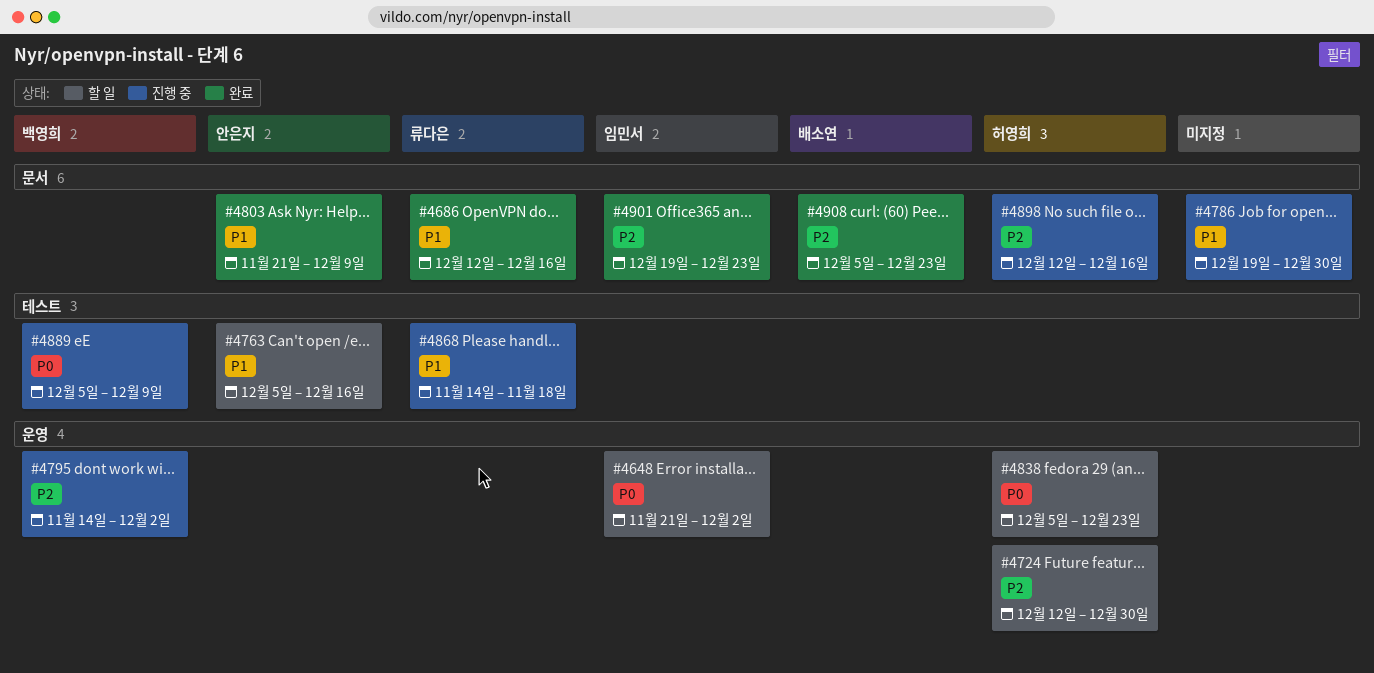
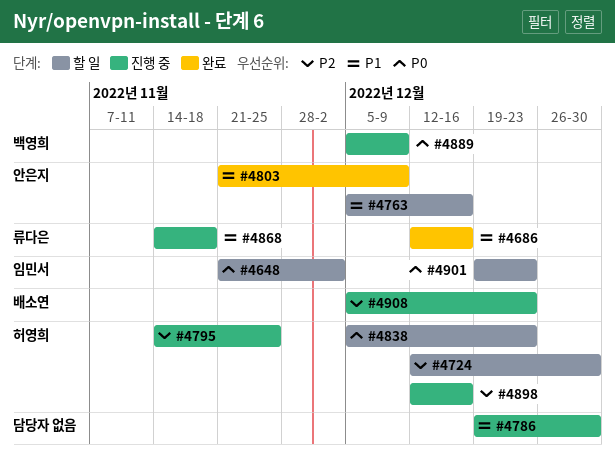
#4795, owner: 백영희 -> 허영희
#4795, due: Dec 2 -> Nov 25
#4901, status: 완료 -> 할 일
#4901, priority: P2 -> P0
#4908, status: 완료 -> 진행 중

